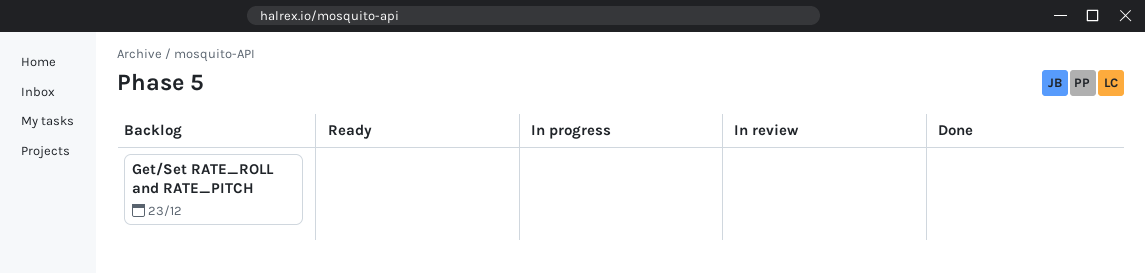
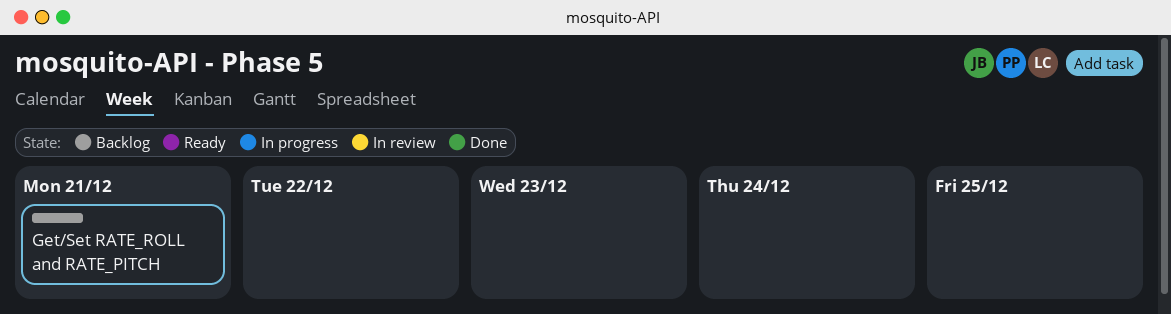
Get/Set RATE_ROLL and RATE_PITCH, due: Dec 23 -> Dec 21

